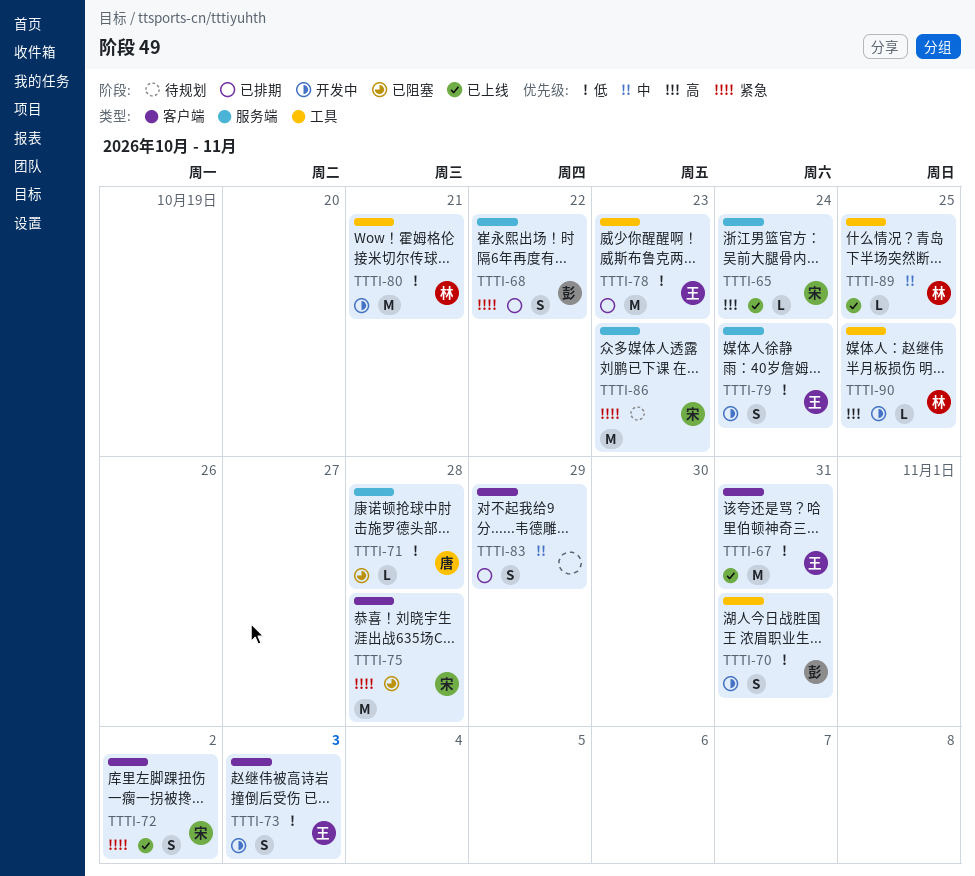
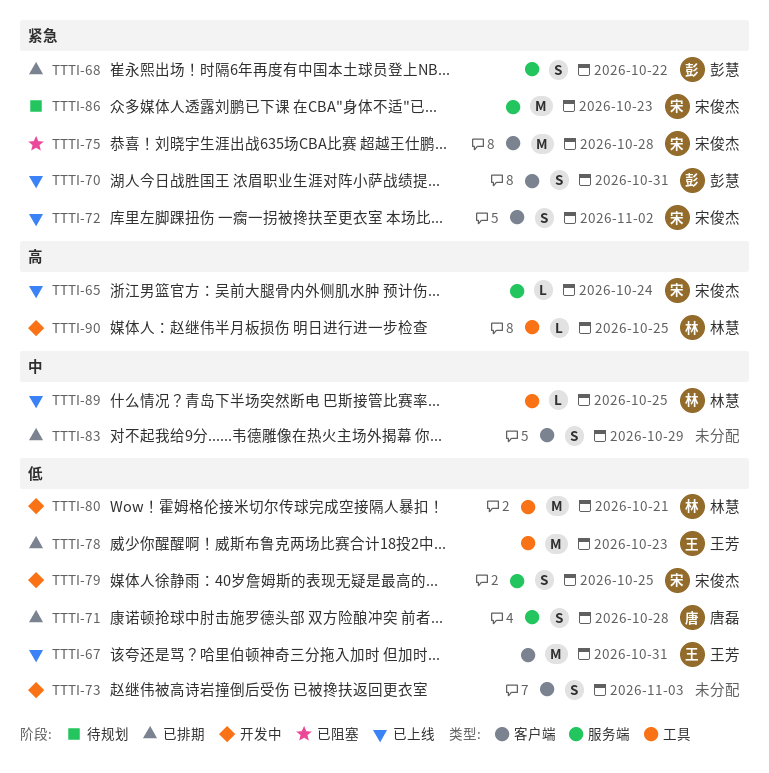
TTTI-70, status: 开发中 -> 已上线
TTTI-70, priority: 低 -> 紧急
TTTI-70, label: 工具 -> 客户端
TTTI-71, status: 已阻塞 -> 已排期
TTTI-71, estimate: L -> S
TTTI-73, owner: 王芳 -> none
TTTI-79, owner: 王芳 -> 宋俊杰
TTTI-79, due: Oct 24 -> Oct 25

